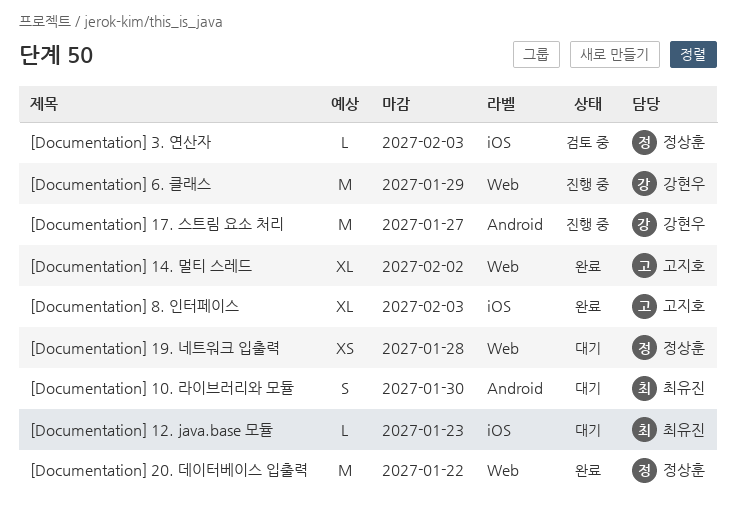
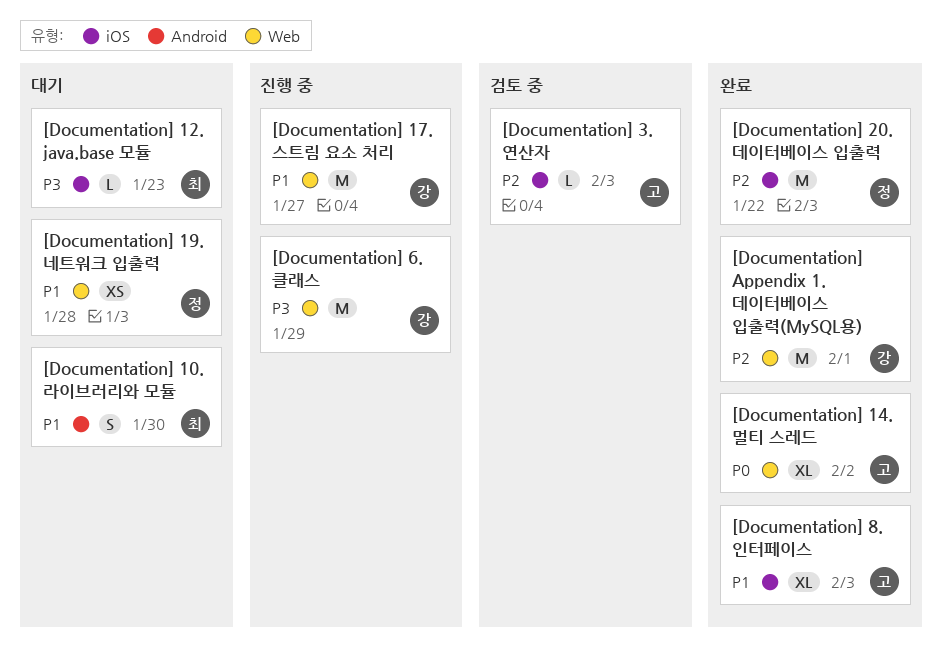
[Documentation] 17. 스트림 요소 처리, label: Android -> Web
[Documentation] 20. 데이터베이스 입출력, label: Web -> iOS
[Documentation] 3. 연산자, owner: 정상훈 -> 고지호
[Documentation] Appendix 1. 데이터베이스 입출력(MySQL용): none -> present

